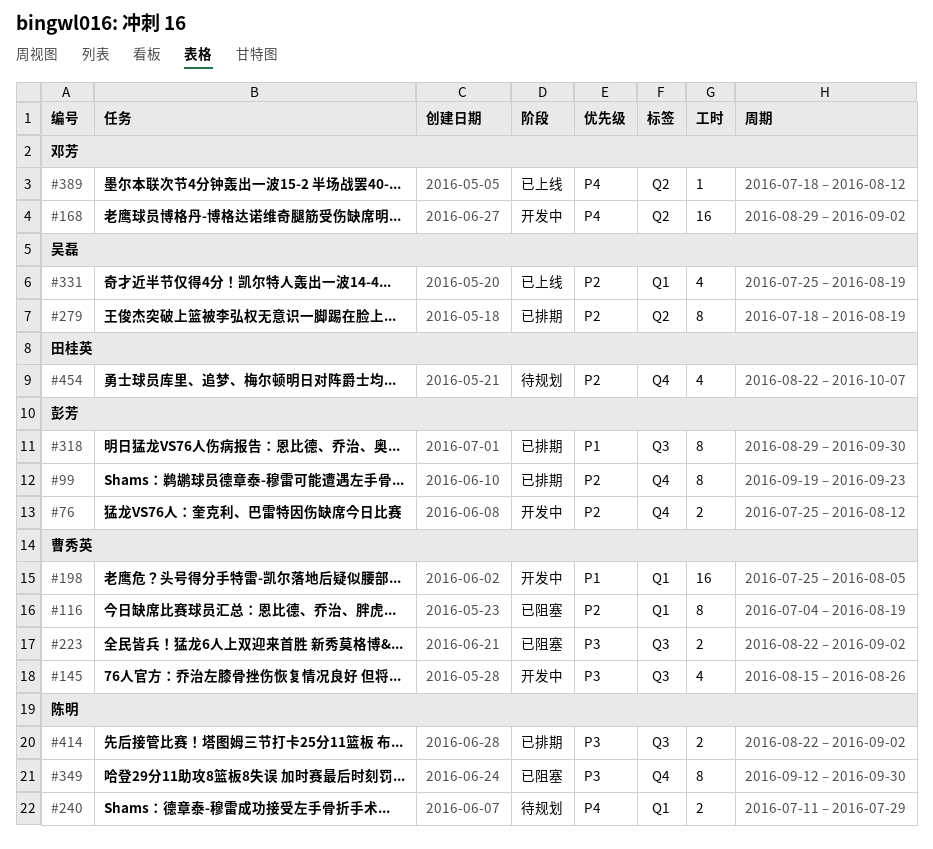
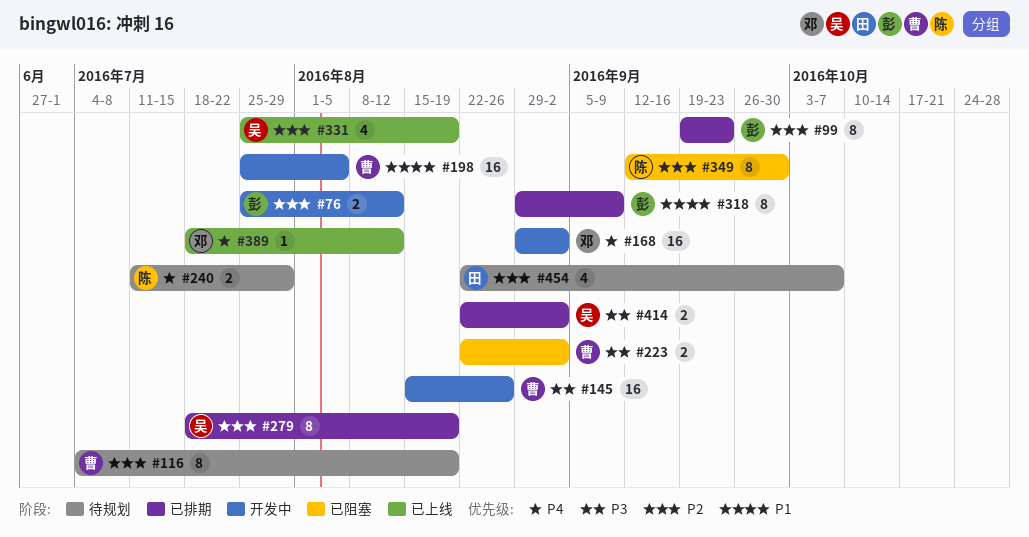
#116, status: 已阻塞 -> 待规划
#145, estimate: 4 -> 16
#318, due: Sep 30 -> Sep 9
#349, priority: P3 -> P2
#414, owner: 陈明 -> 吴磊

